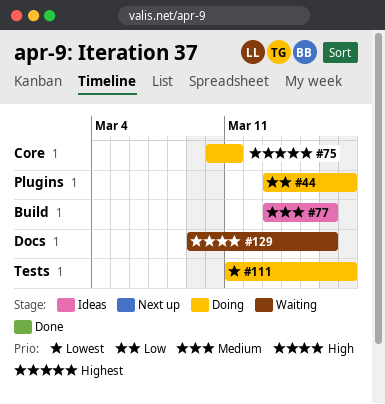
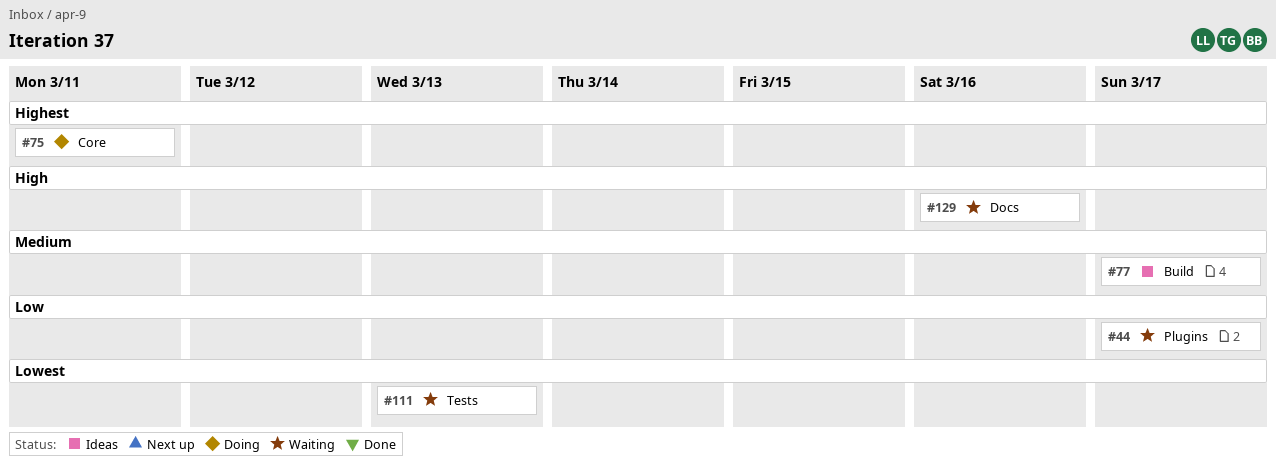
#44, status: Doing -> Waiting
#77, due: Mar 16 -> Mar 17
#111, status: Doing -> Waiting
#111, due: Mar 17 -> Mar 13

